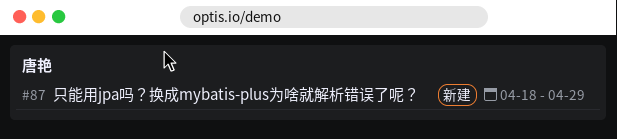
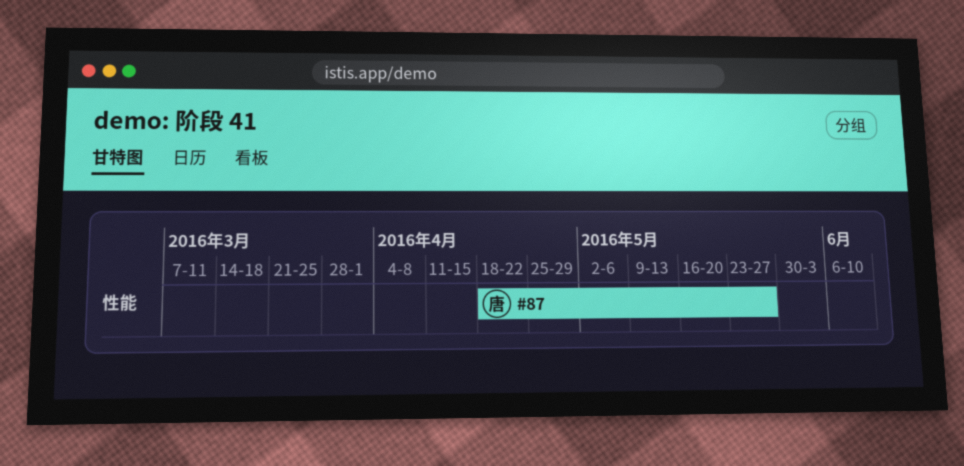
#87, due: Apr 29 -> May 27

